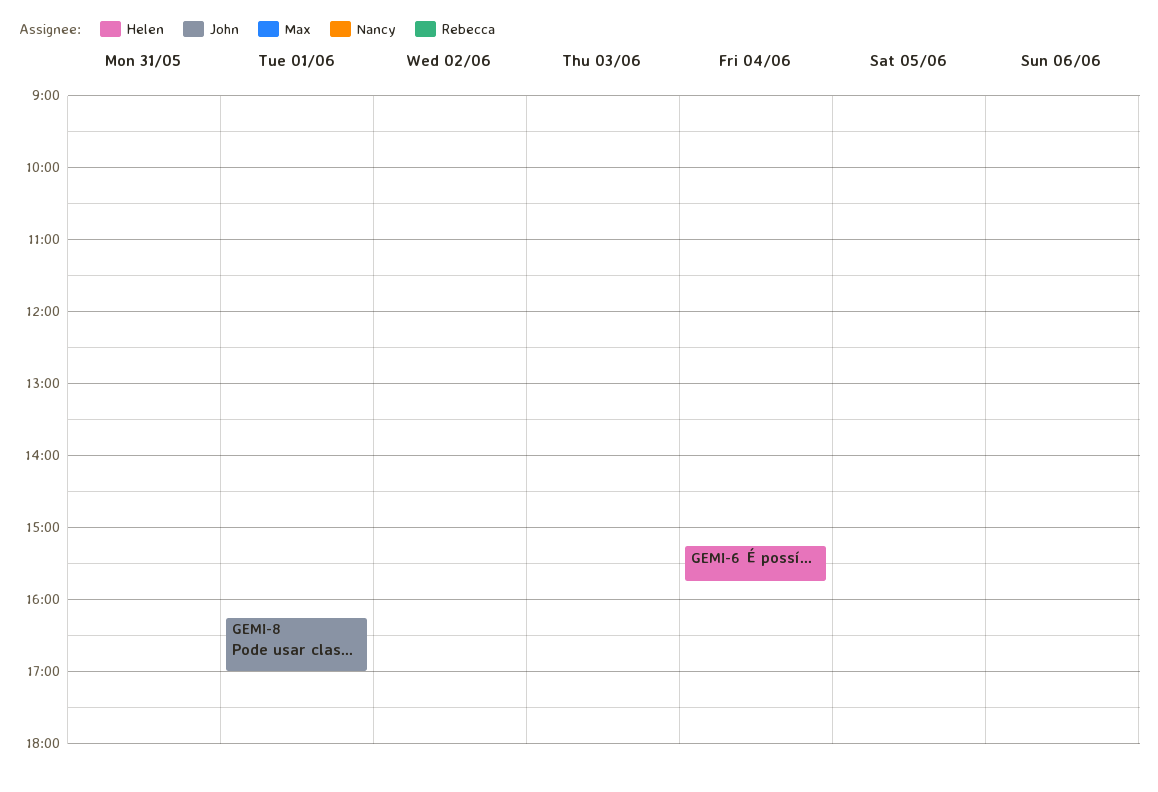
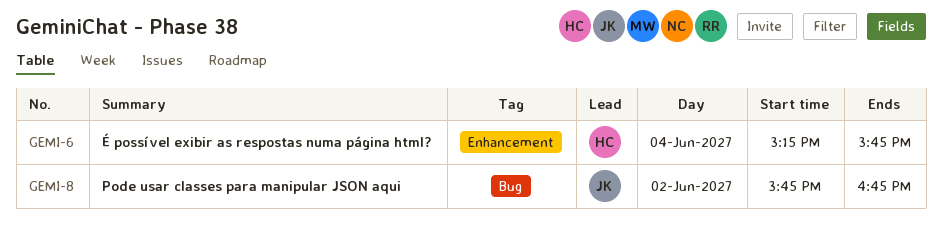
GEMI-8, day: Jun 1 -> Jun 2
GEMI-8, begins: 16:15 -> 15:45
GEMI-8, ends: 17:00 -> 16:45

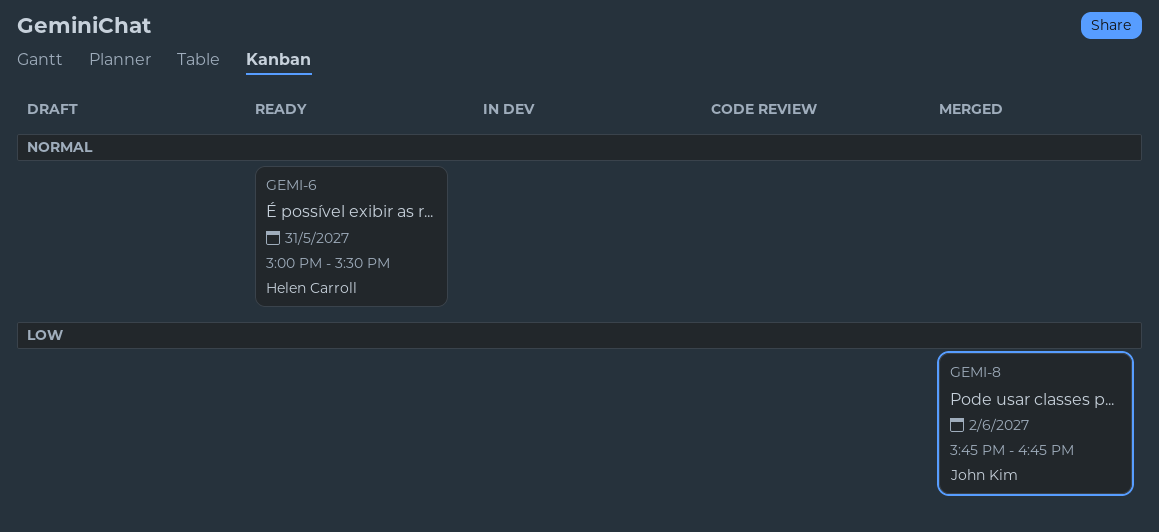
GEMI-6, day: Jun 4 -> May 31
GEMI-6, begins: 15:15 -> 15:00
GEMI-6, ends: 15:45 -> 15:30

